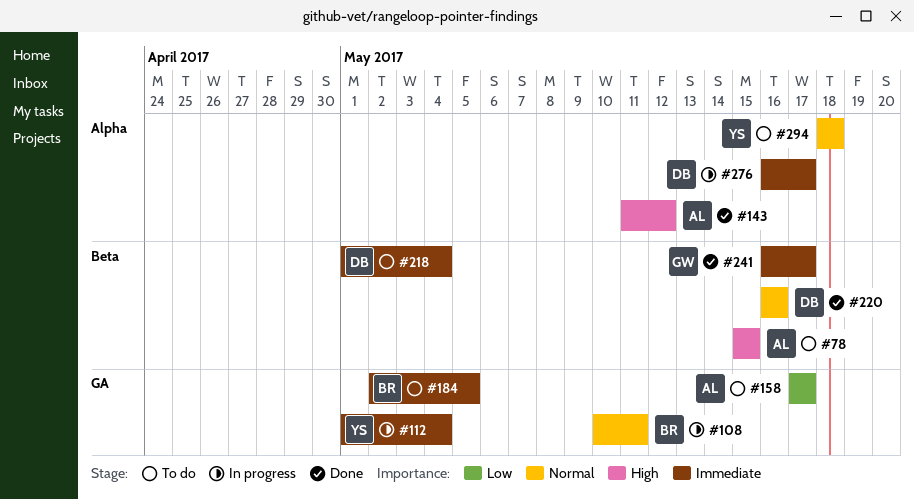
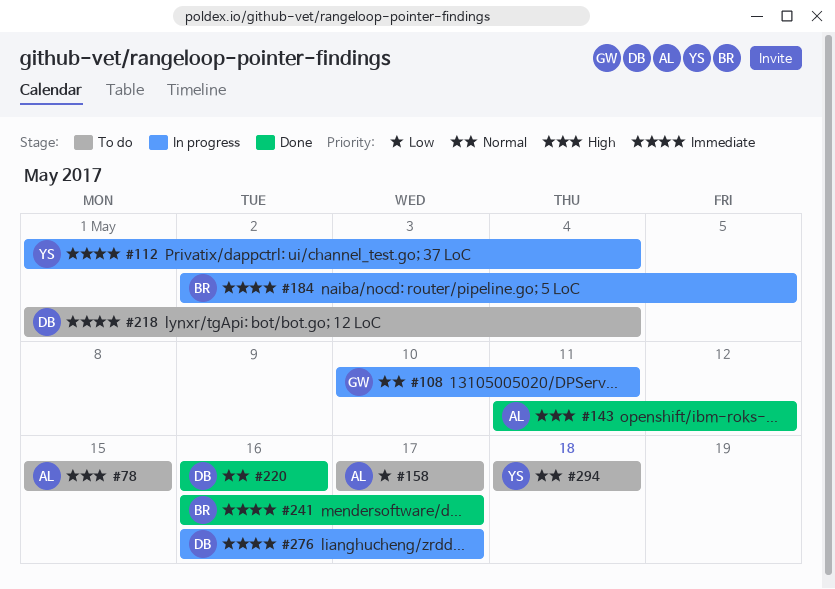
#108, owner: BR -> GW
#184, status: To do -> In progress
#241, owner: GW -> BR

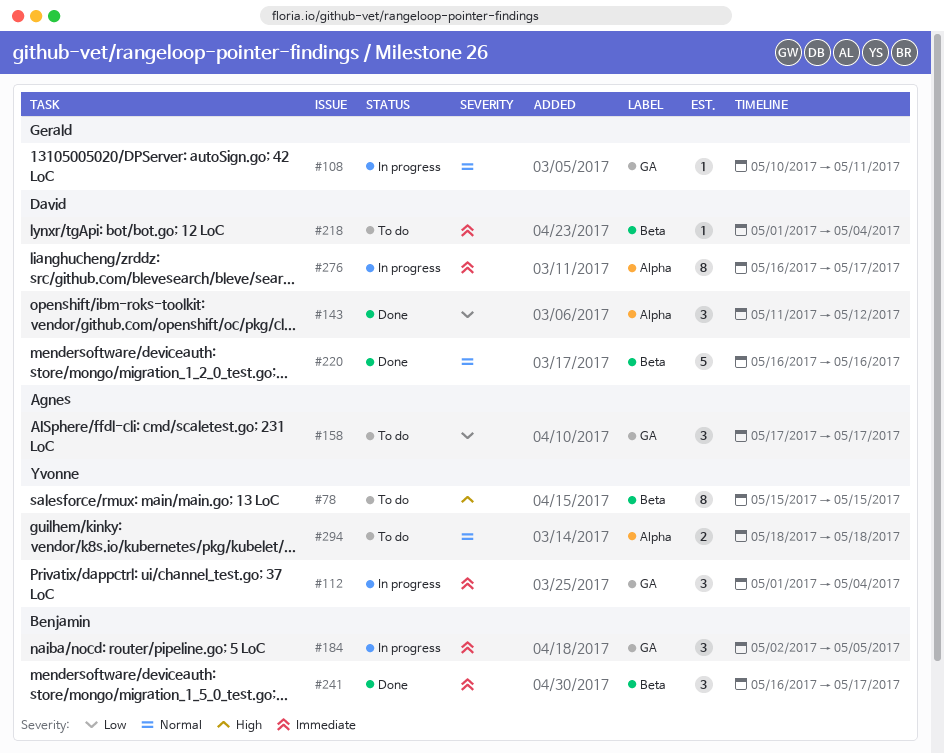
#78, owner: Agnes -> Yvonne
#143, owner: Agnes -> David
#143, priority: High -> Low

